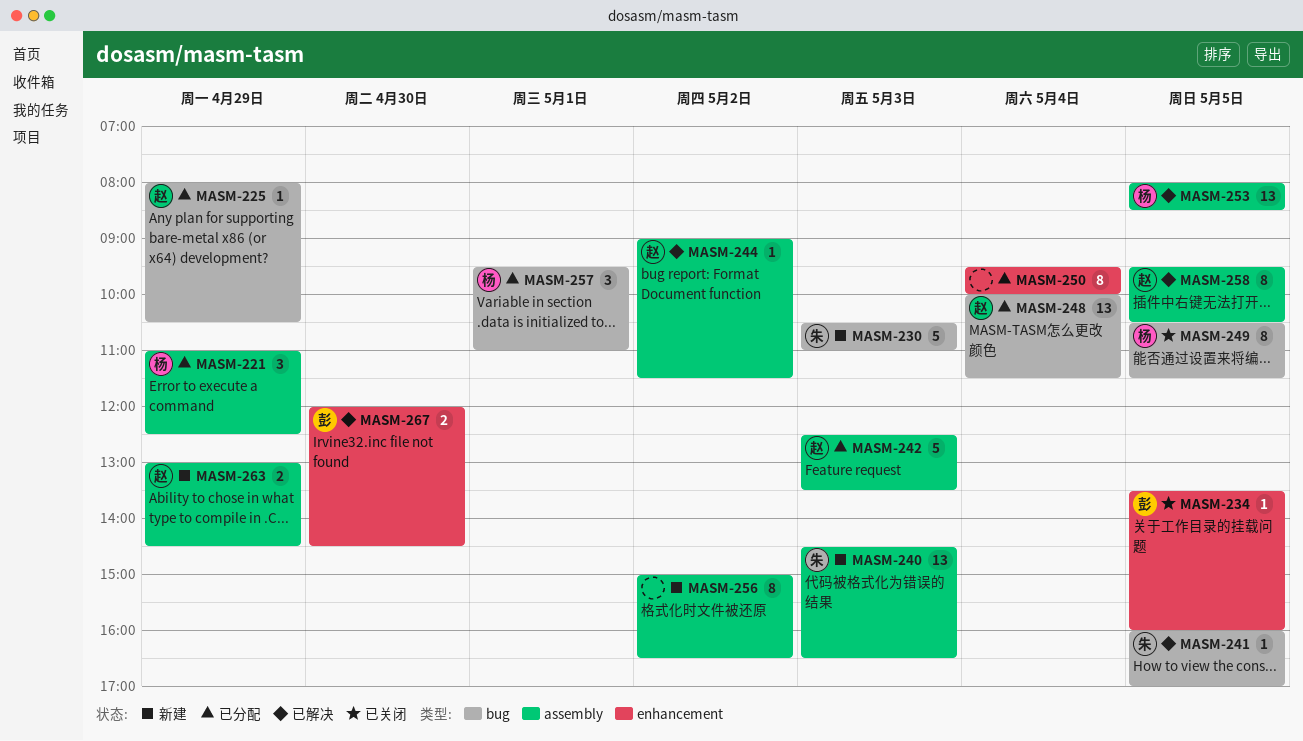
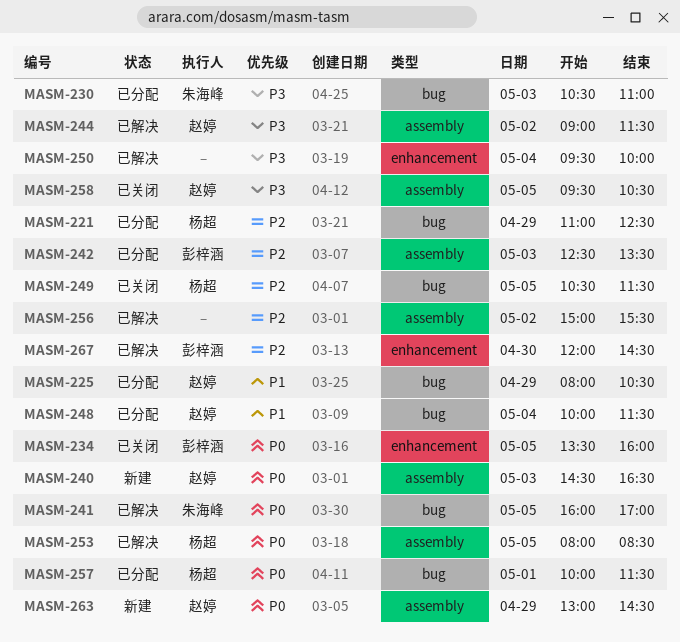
MASM-221, label: assembly -> bug
MASM-230, status: 新建 -> 已分配
MASM-240, owner: 朱海峰 -> 赵婷
MASM-242, owner: 赵婷 -> 彭梓涵
MASM-250, status: 已分配 -> 已解决
MASM-256, status: 新建 -> 已解决
MASM-256, ends: 16:30 -> 15:30
MASM-257, begins: 09:30 -> 10:00
MASM-257, ends: 11:00 -> 11:30
MASM-258, status: 已解决 -> 已关闭

